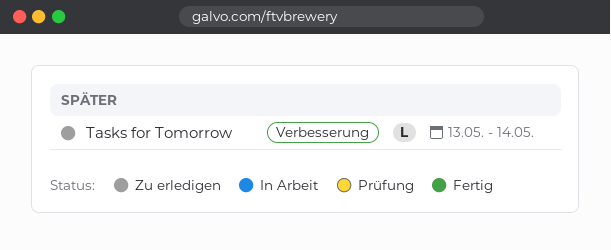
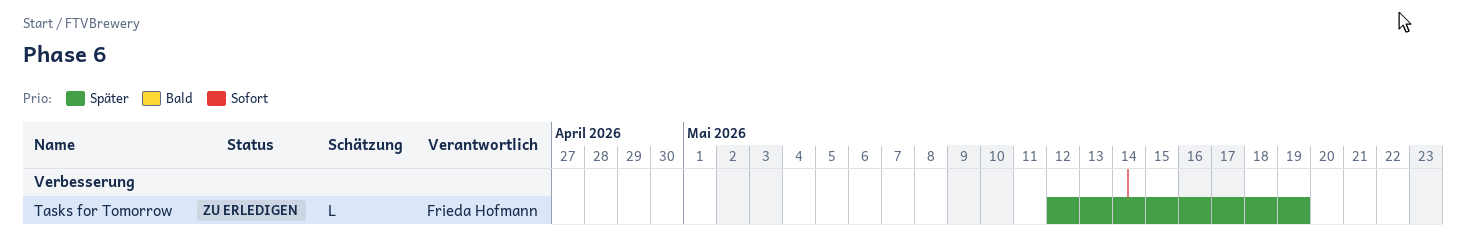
Tasks for Tomorrow, start: May 13 -> May 12
Tasks for Tomorrow, due: May 14 -> May 19

